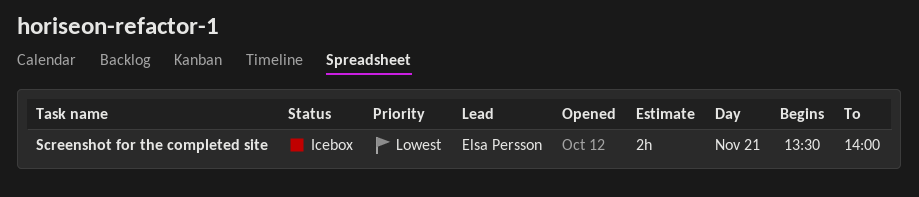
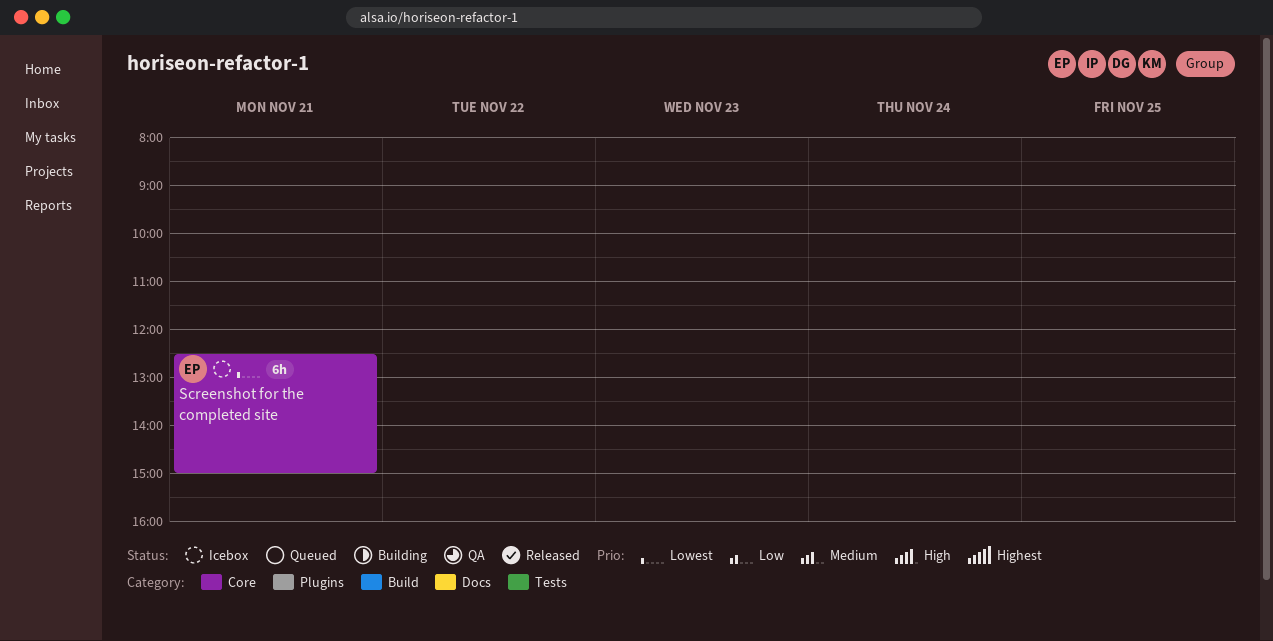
Screenshot for the completed site, estimate: 2h -> 6h
Screenshot for the completed site, begins: 13:30 -> 12:30
Screenshot for the completed site, ends: 14:00 -> 15:00

